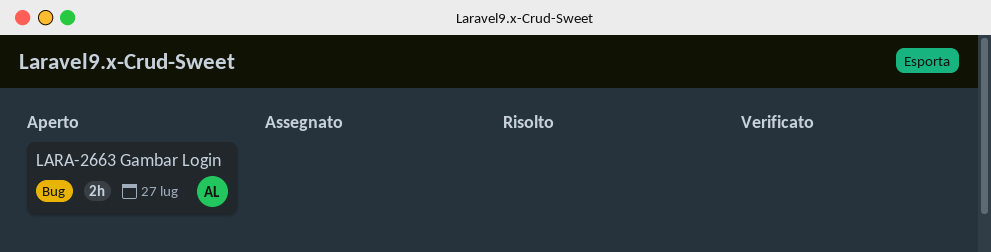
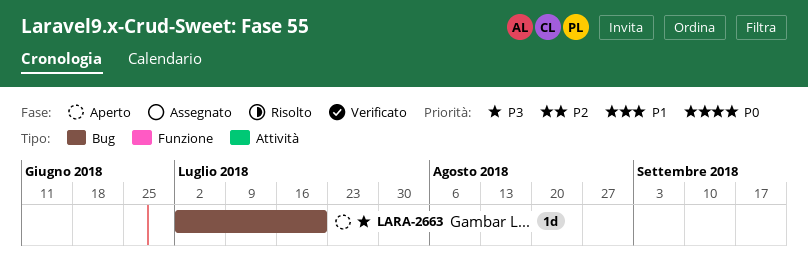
LARA-2663, estimate: 2h -> 1d
LARA-2663, due: Jul 27 -> Jul 20

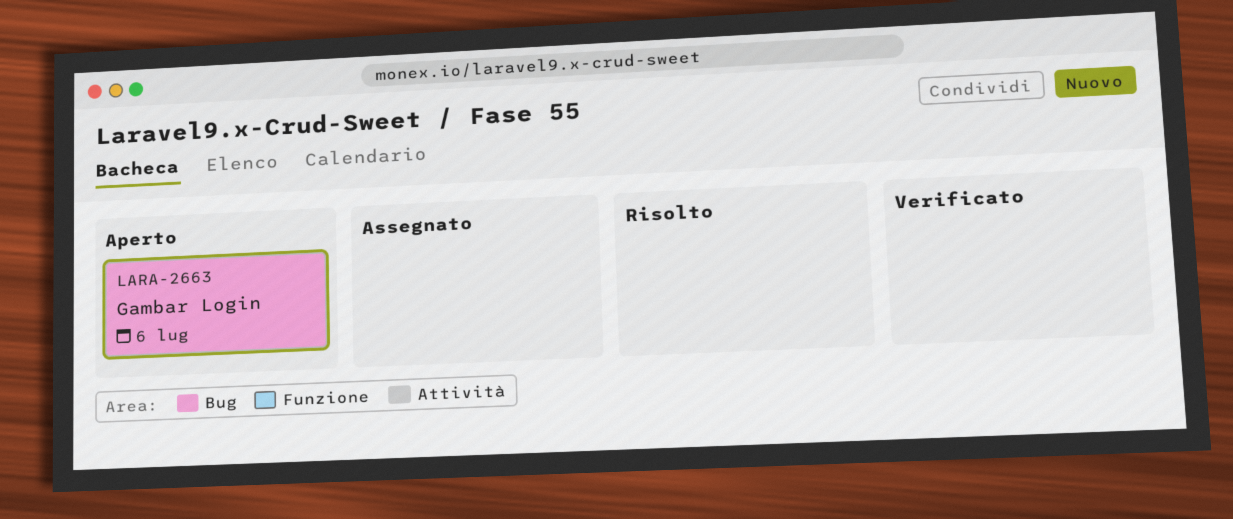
LARA-2663, due: Jul 20 -> Jul 6

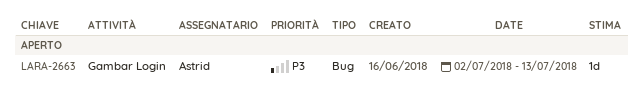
LARA-2663, due: Jul 6 -> Jul 13

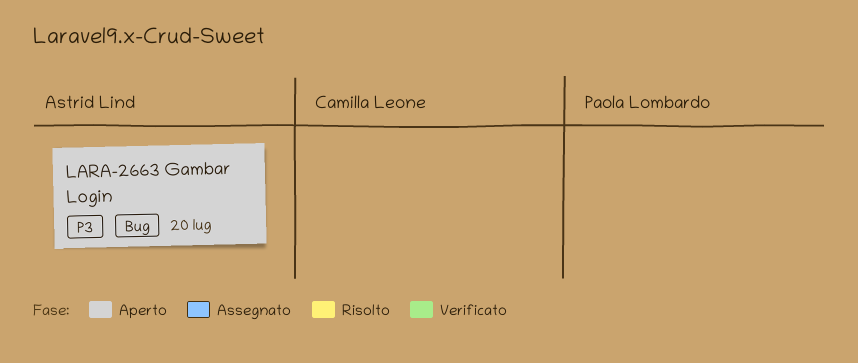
LARA-2663, due: Jul 13 -> Jul 20

